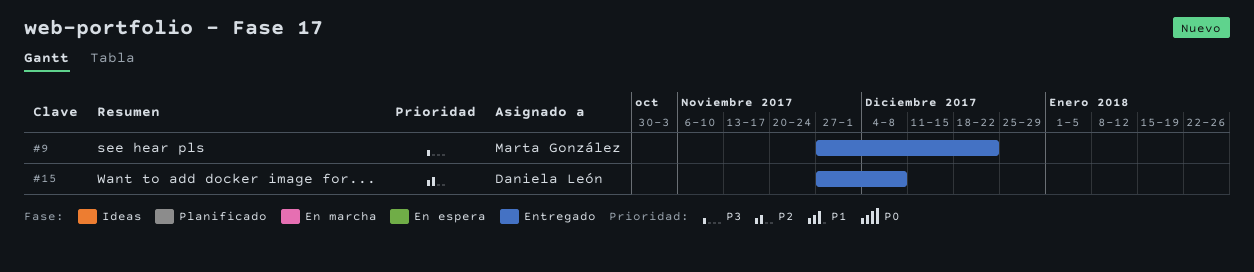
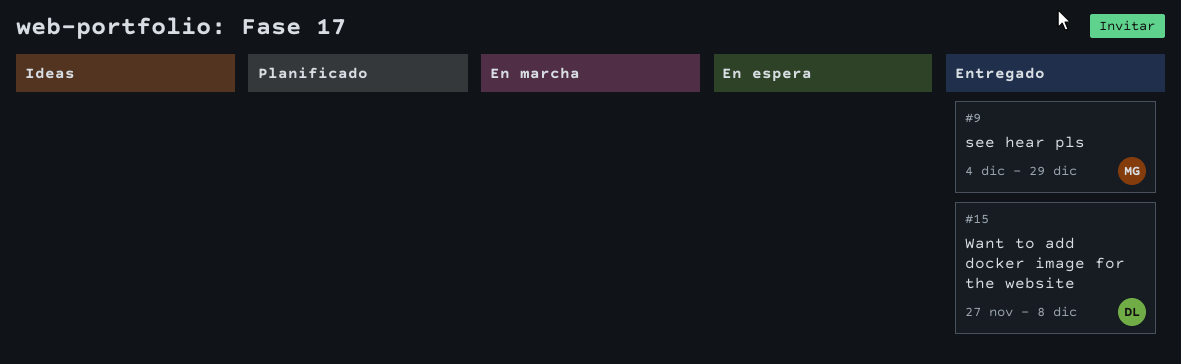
#9, start: Nov 27 -> Dec 4
#9, due: Dec 22 -> Dec 29

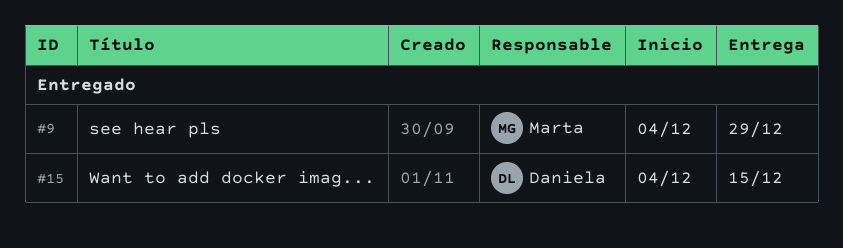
#15, start: Nov 27 -> Dec 4
#15, due: Dec 8 -> Dec 15

